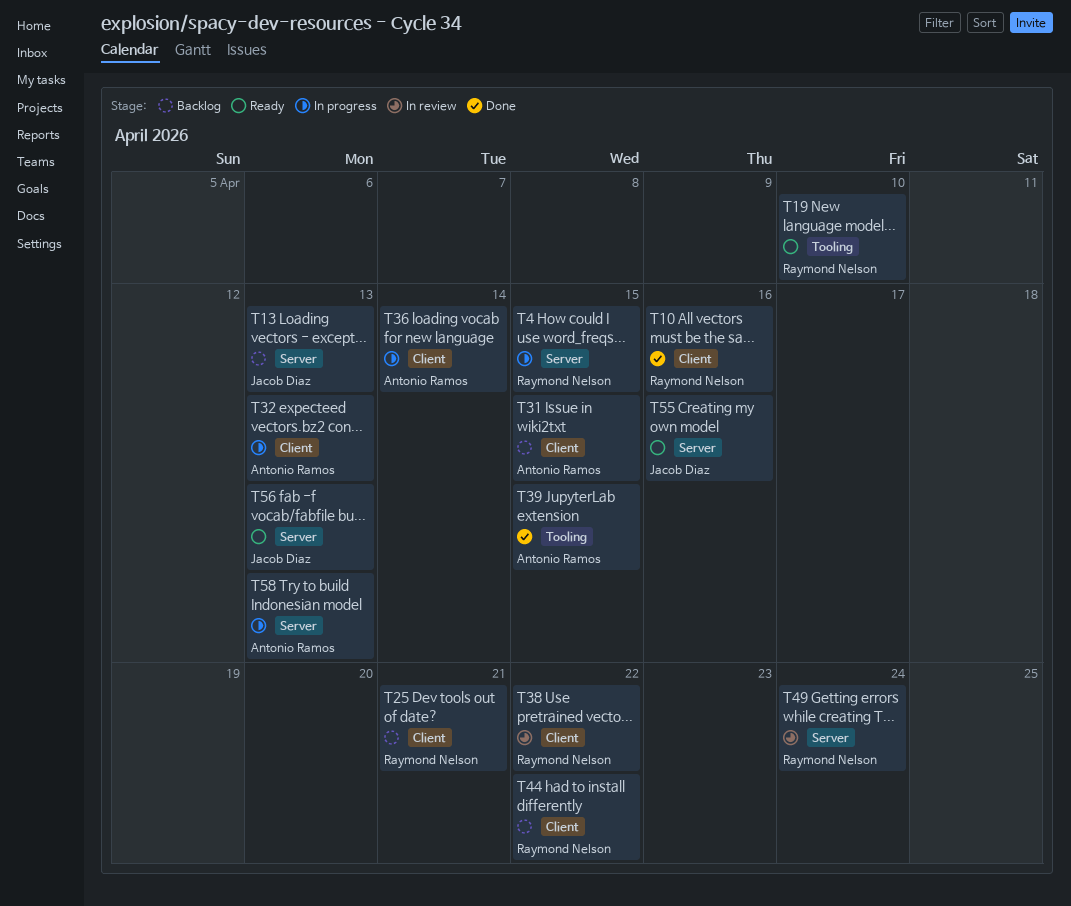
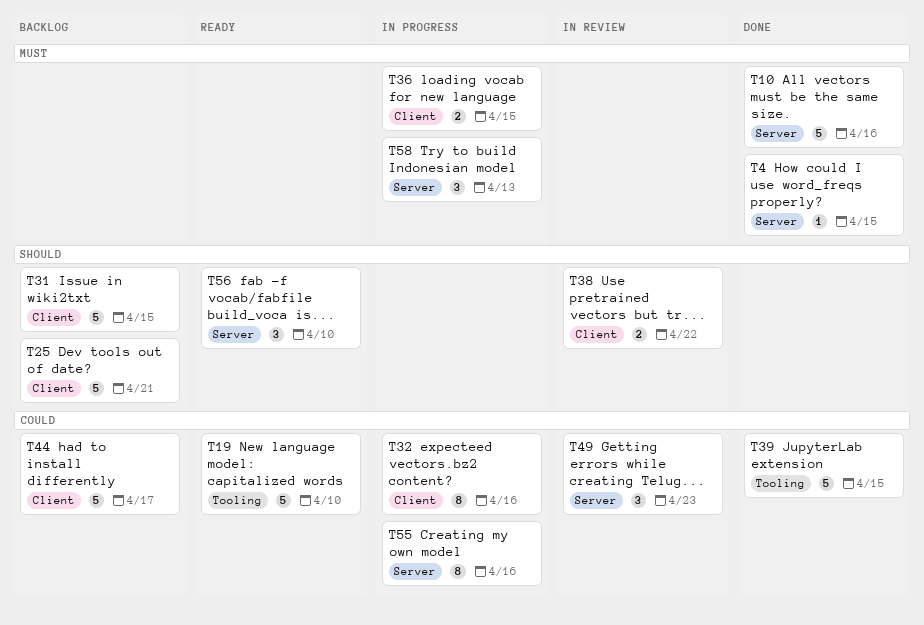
T4, status: In progress -> Done
T10, label: Client -> Server
T13: present -> none
T32, due: Apr 13 -> Apr 16
T36, due: Apr 14 -> Apr 15
T44, due: Apr 22 -> Apr 17
T49, due: Apr 24 -> Apr 23
T55, status: Ready -> In progress
T56, due: Apr 13 -> Apr 10

